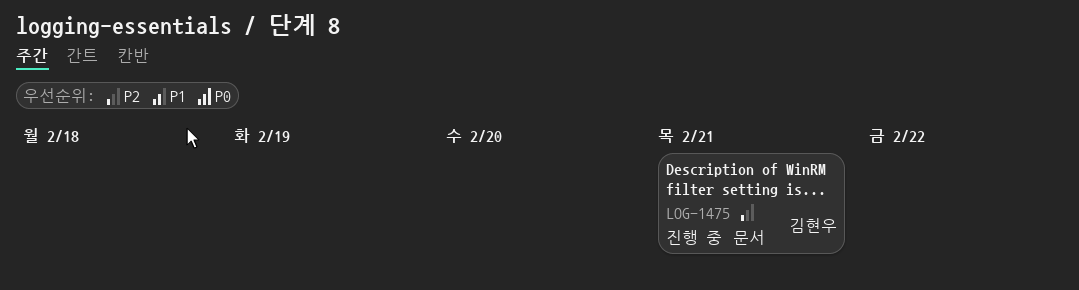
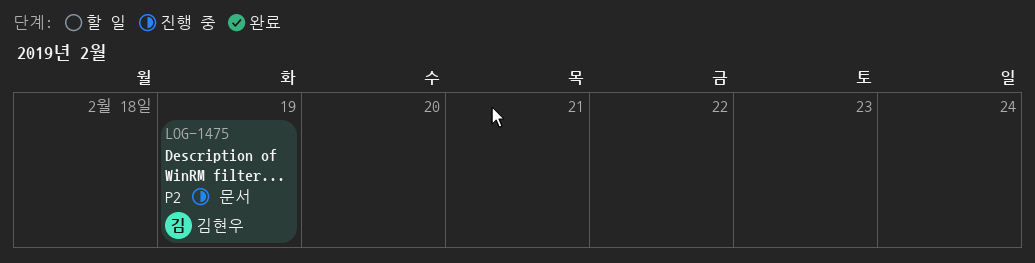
LOG-1475, due: Feb 21 -> Feb 19

